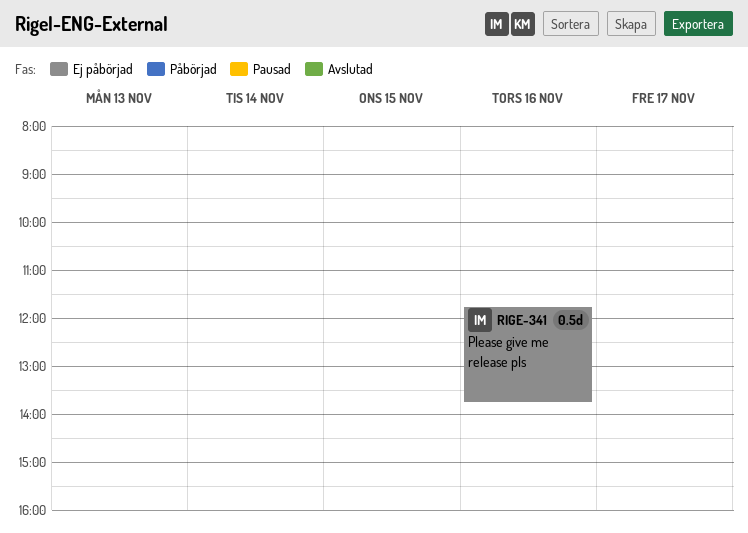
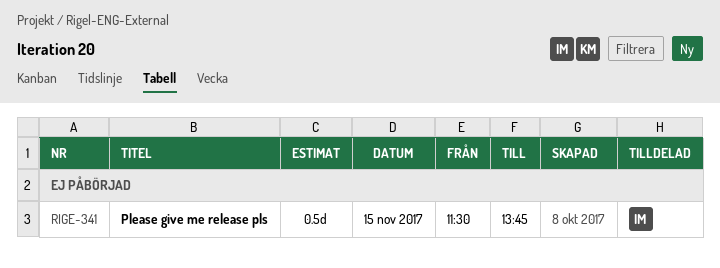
RIGE-341, day: Nov 16 -> Nov 15
RIGE-341, begins: 11:45 -> 11:30

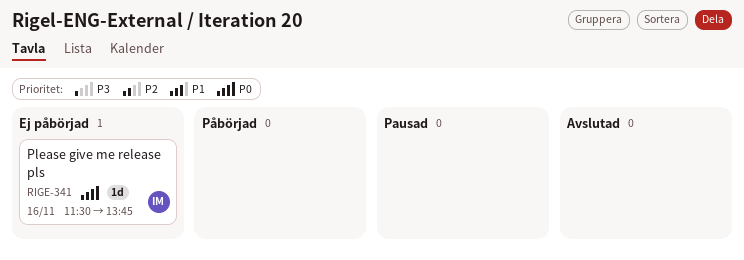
RIGE-341, estimate: 0.5d -> 1d
RIGE-341, day: Nov 15 -> Nov 16

